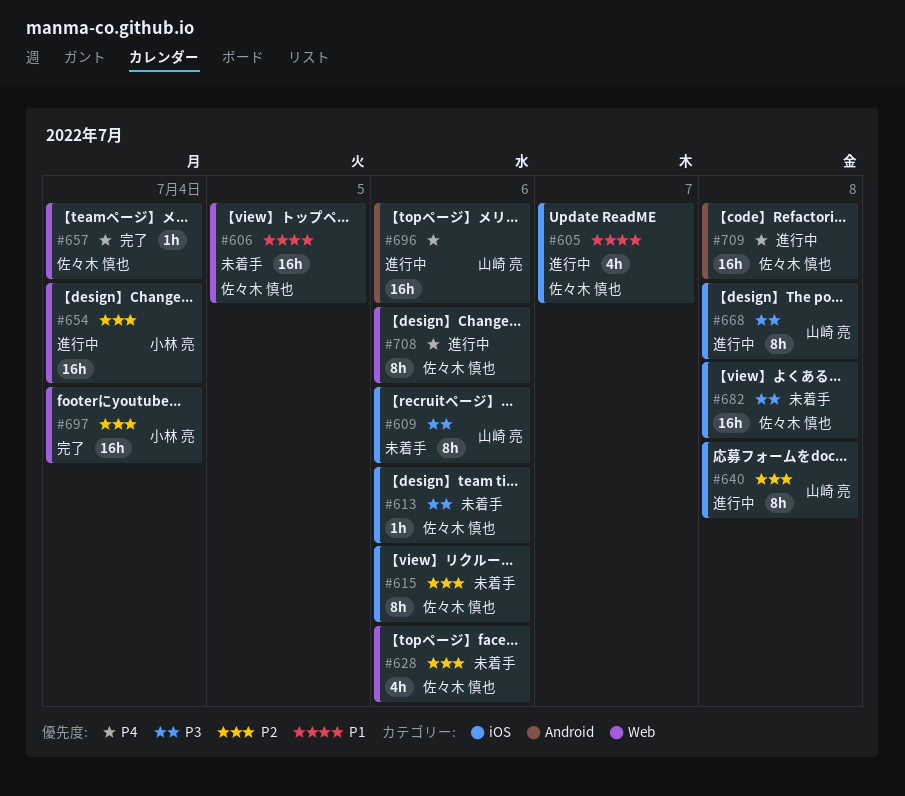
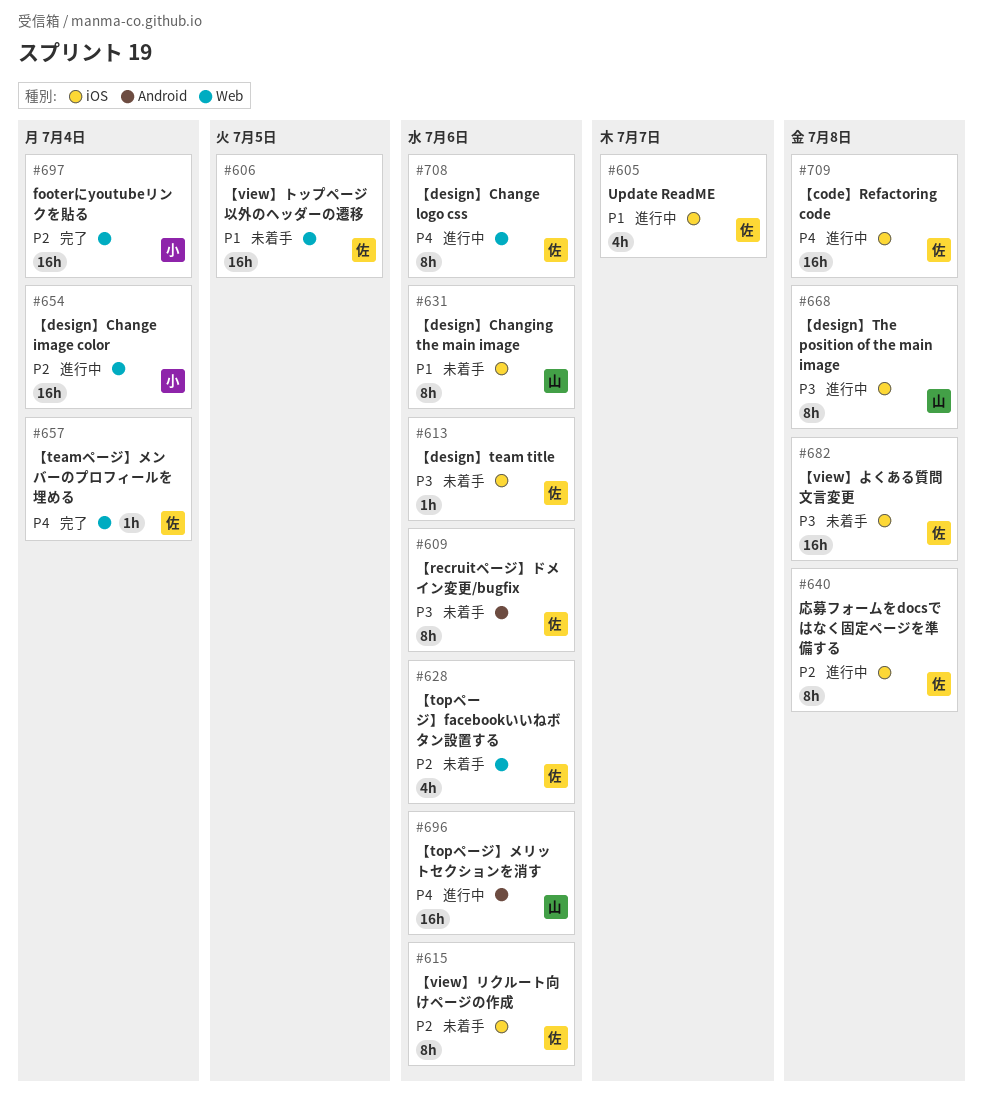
#609, owner: 山崎 亮 -> 佐々木 慎也
#609, label: iOS -> Android
#631: none -> present
#640, owner: 山崎 亮 -> 佐々木 慎也
#709, label: Android -> iOS

